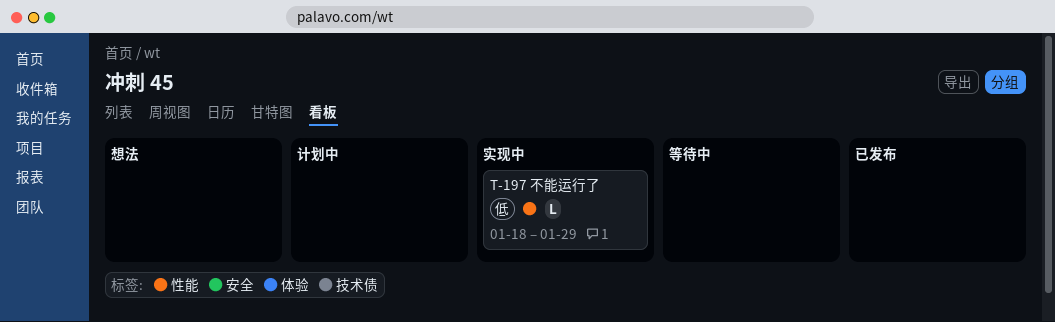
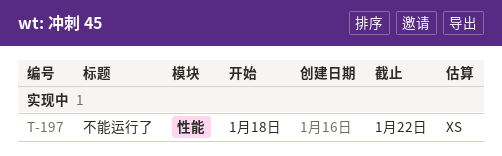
T-197, estimate: L -> XS
T-197, due: Jan 29 -> Jan 22

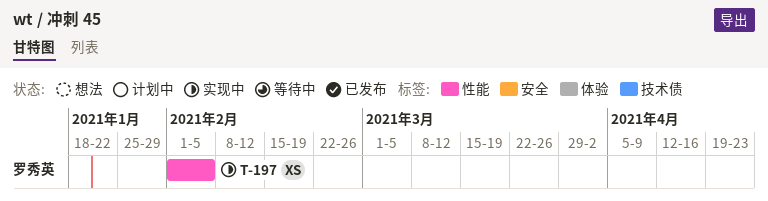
T-197, start: Jan 18 -> Feb 1
T-197, due: Jan 22 -> Feb 5

